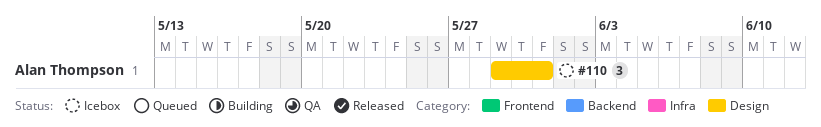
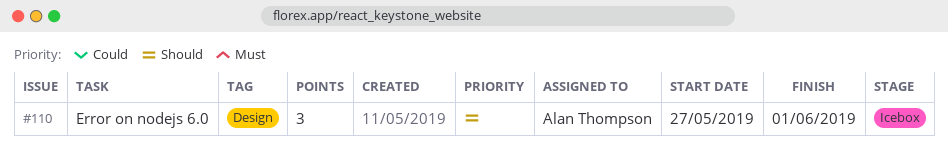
#110, start: May 29 -> May 27
#110, due: May 31 -> Jun 1

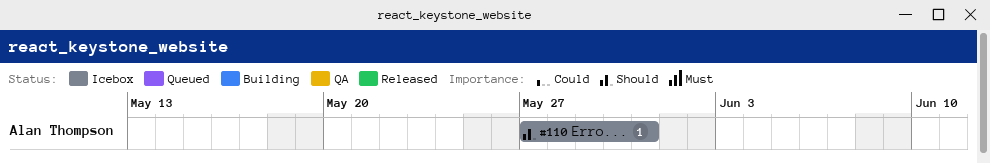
#110, estimate: 3 -> 1
#110, due: Jun 1 -> May 31

